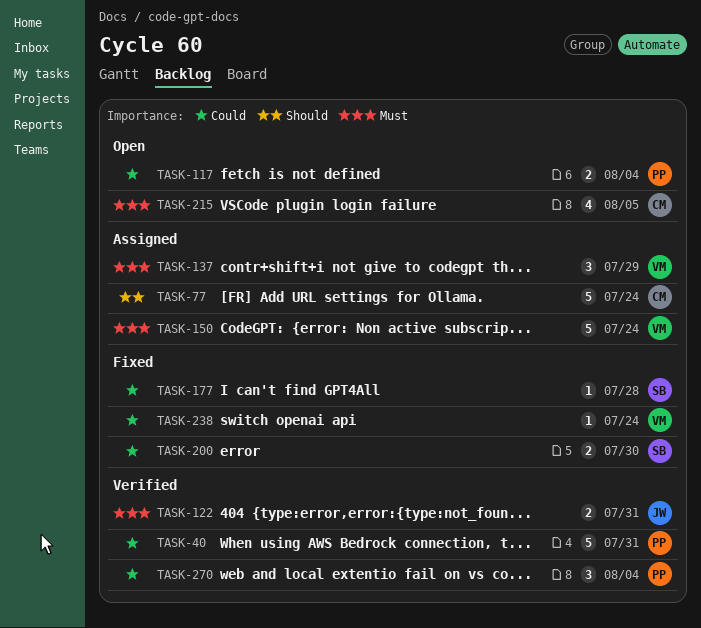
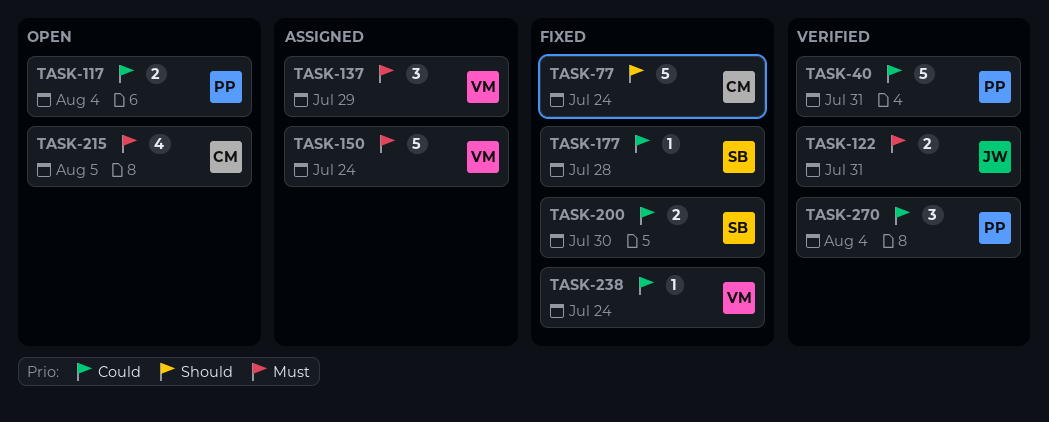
TASK-77, status: Assigned -> Fixed

